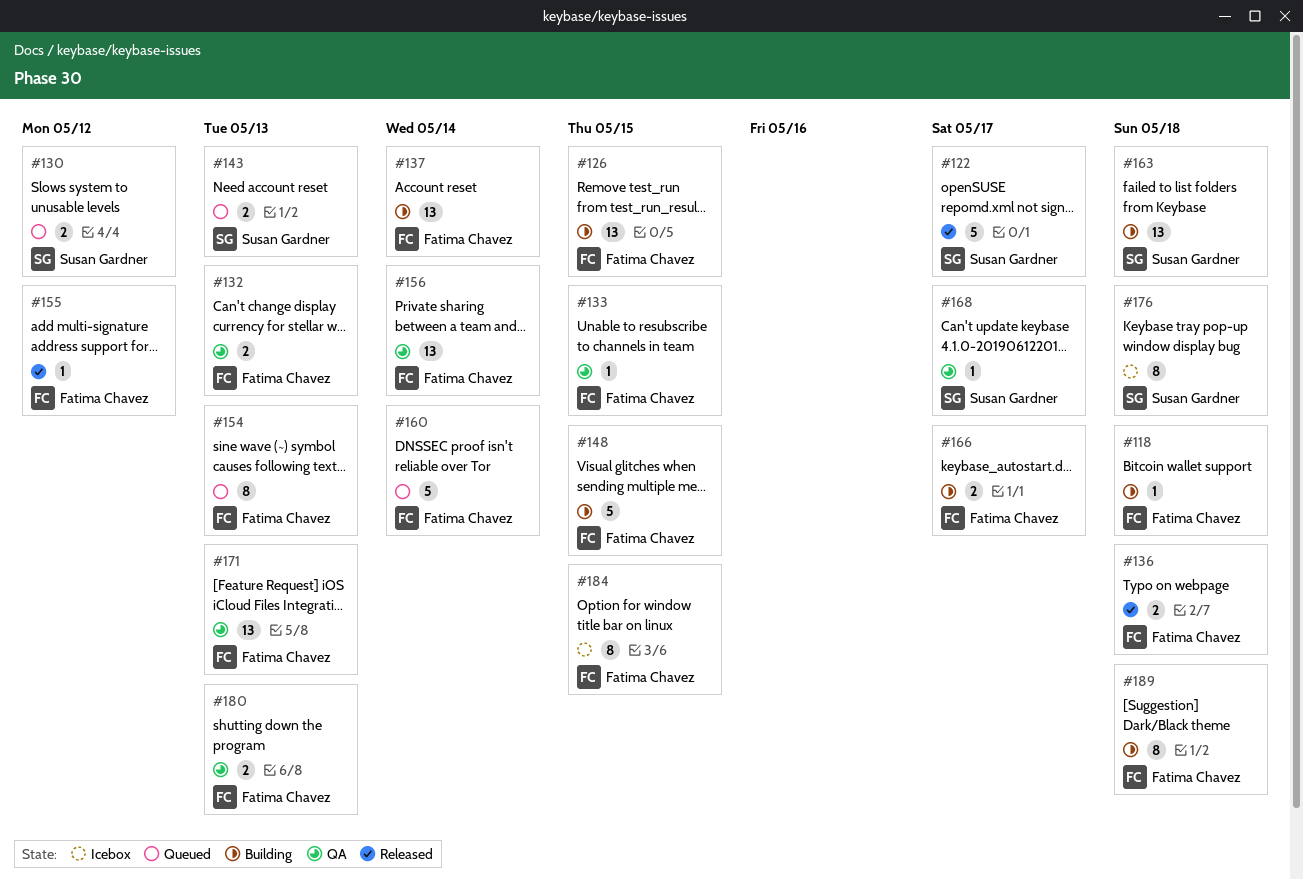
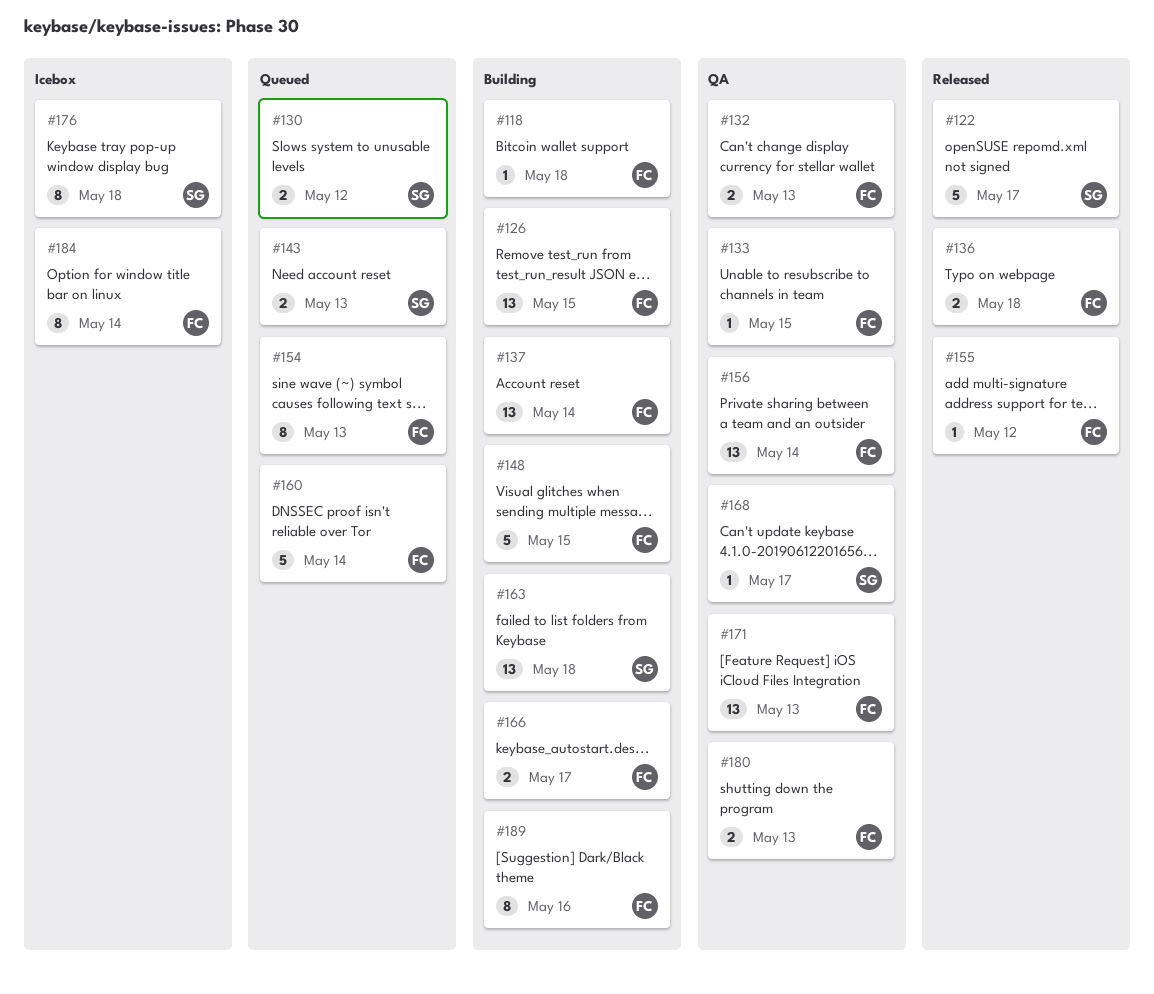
#184, due: May 15 -> May 14
#189, due: May 18 -> May 16

